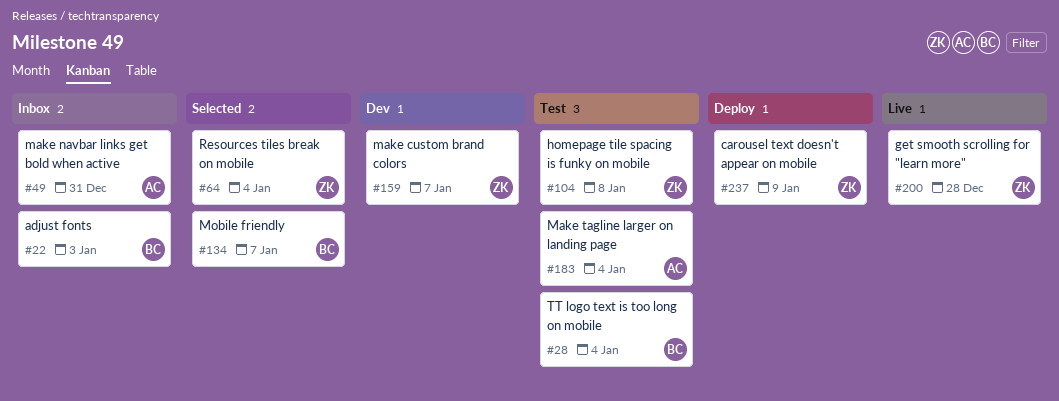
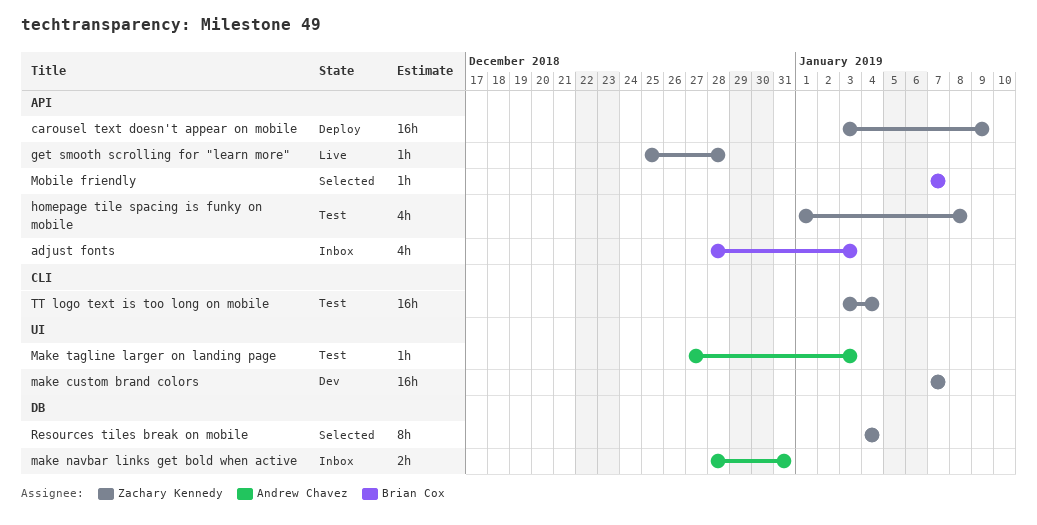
Make tagline larger on landing page, due: Jan 4 -> Jan 3
TT logo text is too long on mobile, owner: Brian Cox -> Zachary Kennedy

